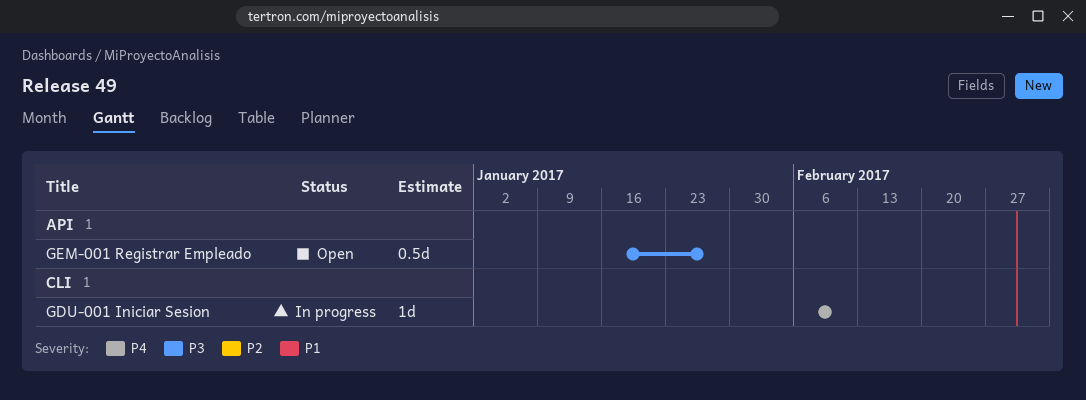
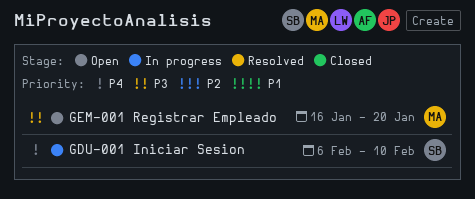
GEM-001 Registrar Empleado, due: Jan 27 -> Jan 20

